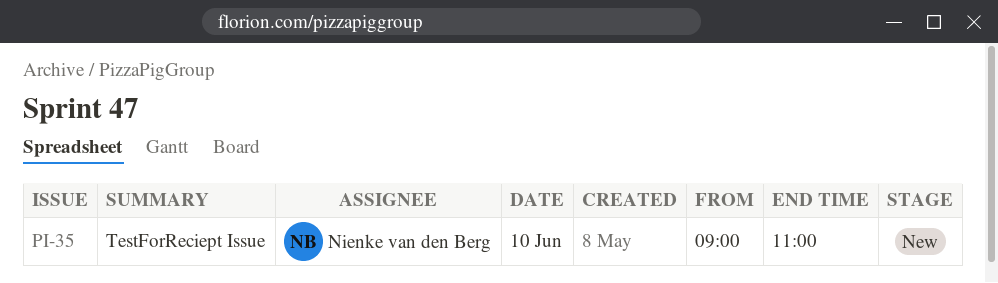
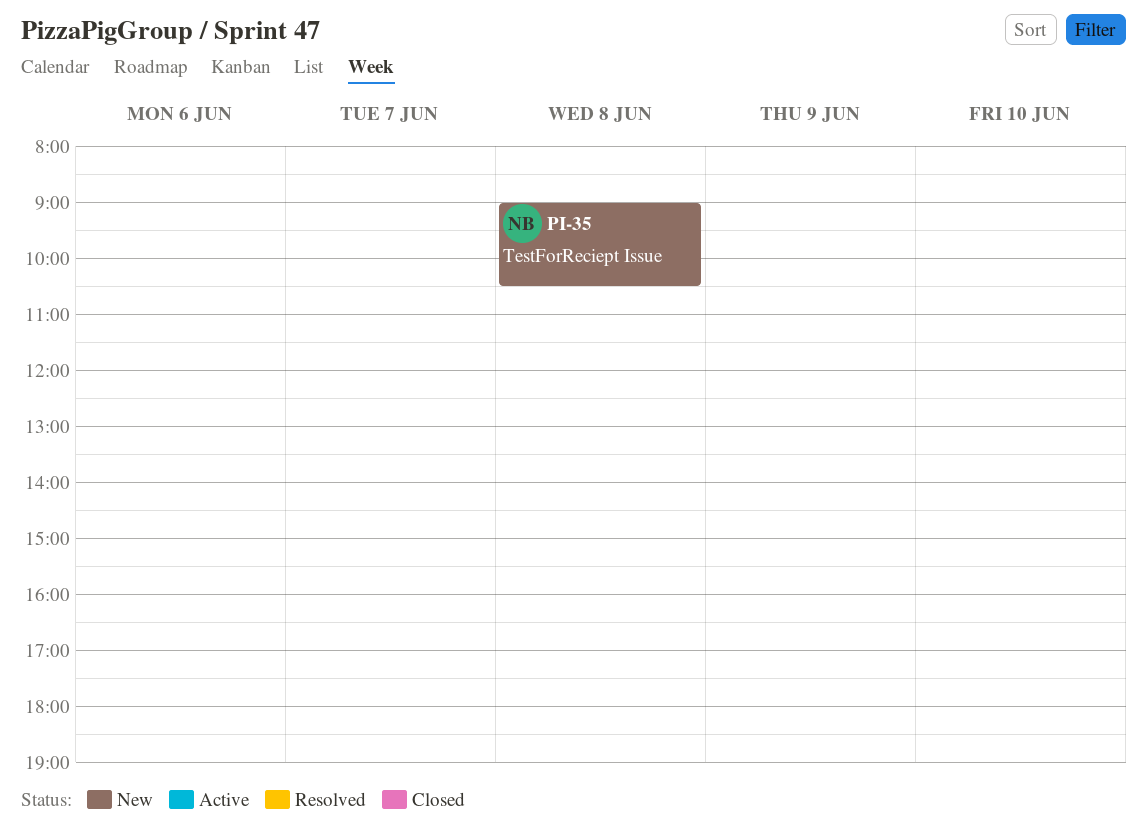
PI-35, day: Jun 10 -> Jun 8
PI-35, ends: 11:00 -> 10:30

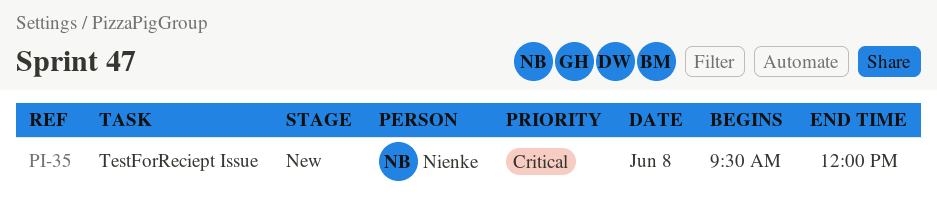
PI-35, begins: 09:00 -> 09:30
PI-35, ends: 10:30 -> 12:00

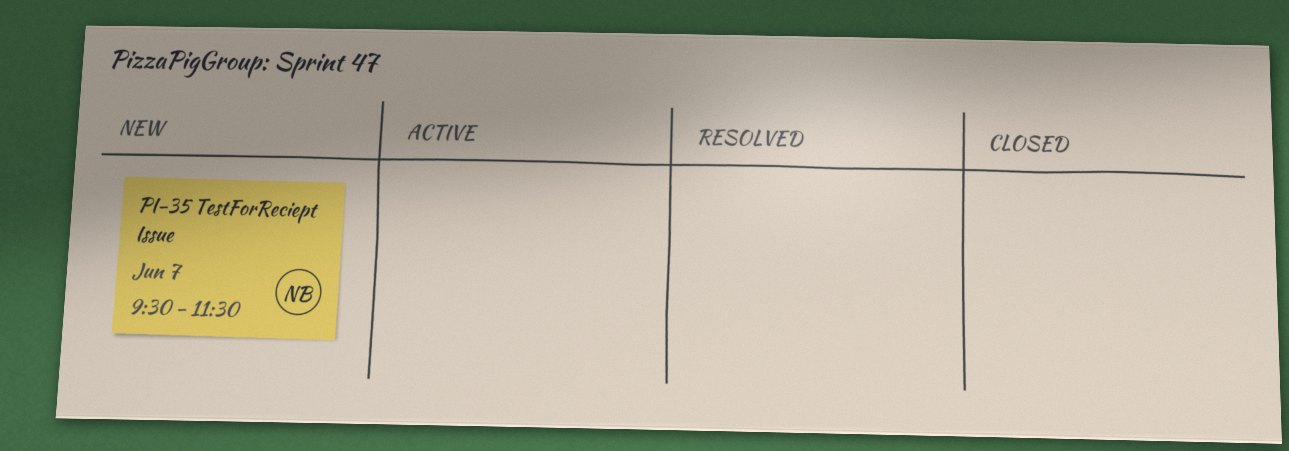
PI-35, day: Jun 8 -> Jun 7
PI-35, ends: 12:00 -> 11:30

